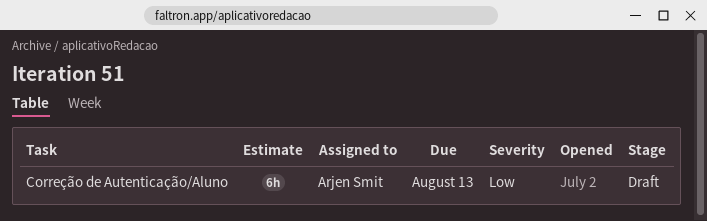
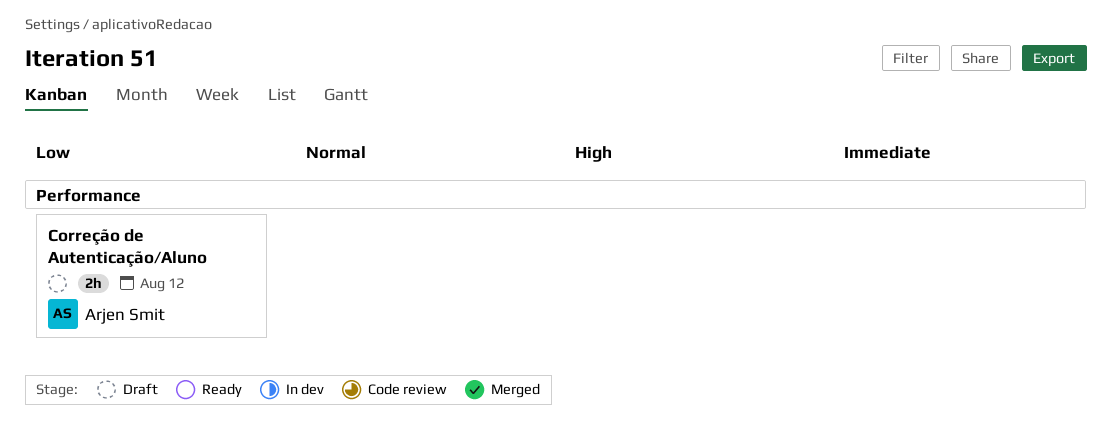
Correção de Autenticação/Aluno, estimate: 6h -> 2h
Correção de Autenticação/Aluno, due: Aug 13 -> Aug 12

